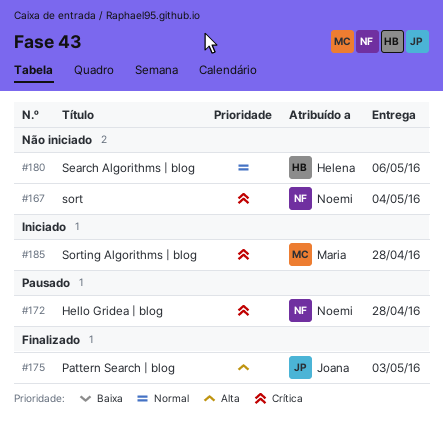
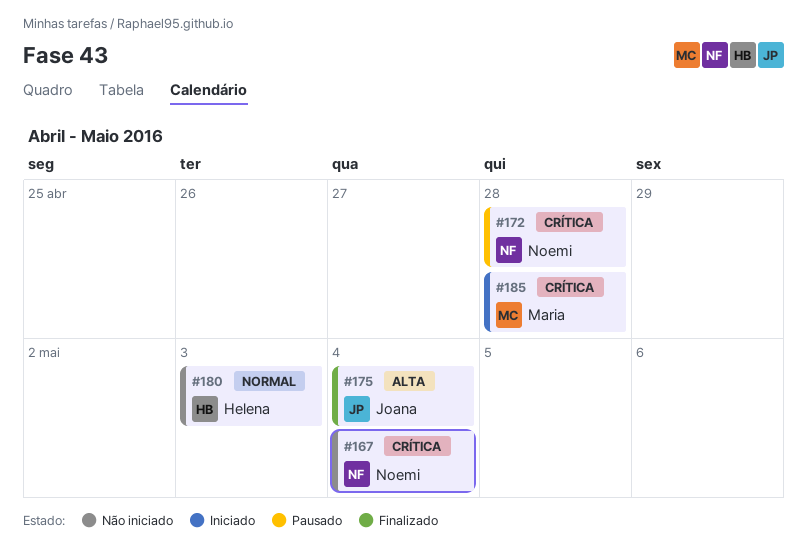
#175, due: May 3 -> May 4
#180, due: May 6 -> May 3

